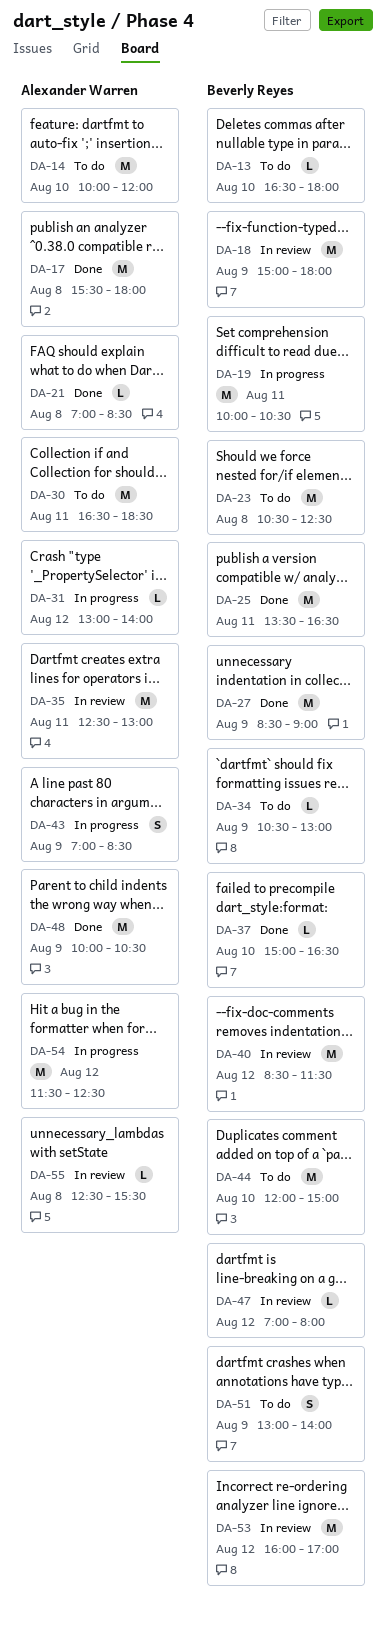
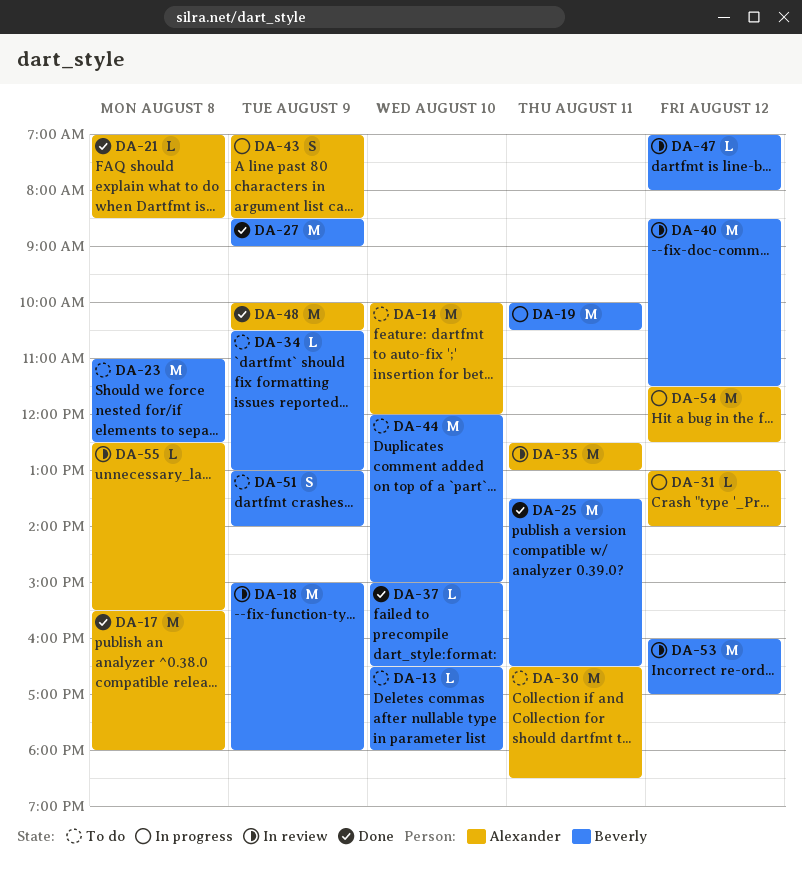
DA-23, begins: 10:30 -> 11:00

